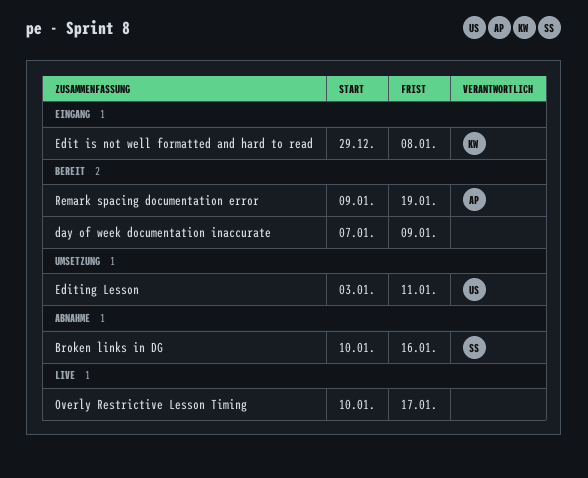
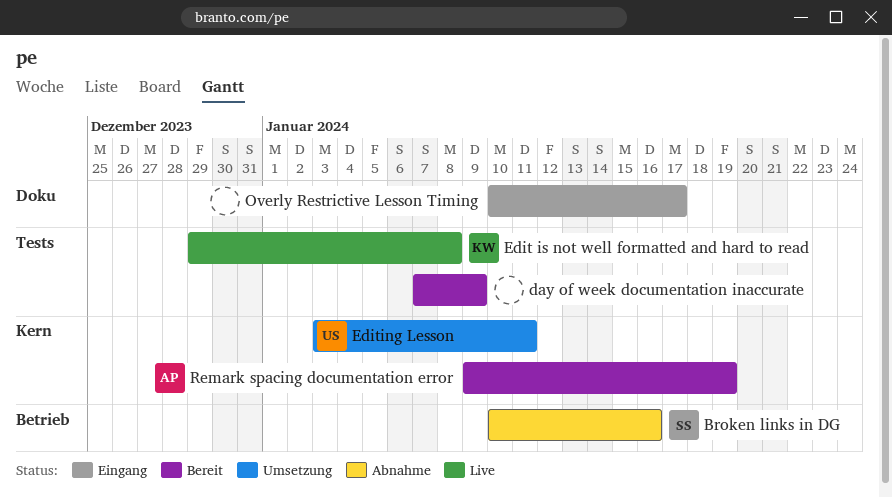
Edit is not well formatted and hard to read, status: Eingang -> Live
Overly Restrictive Lesson Timing, status: Live -> Eingang

